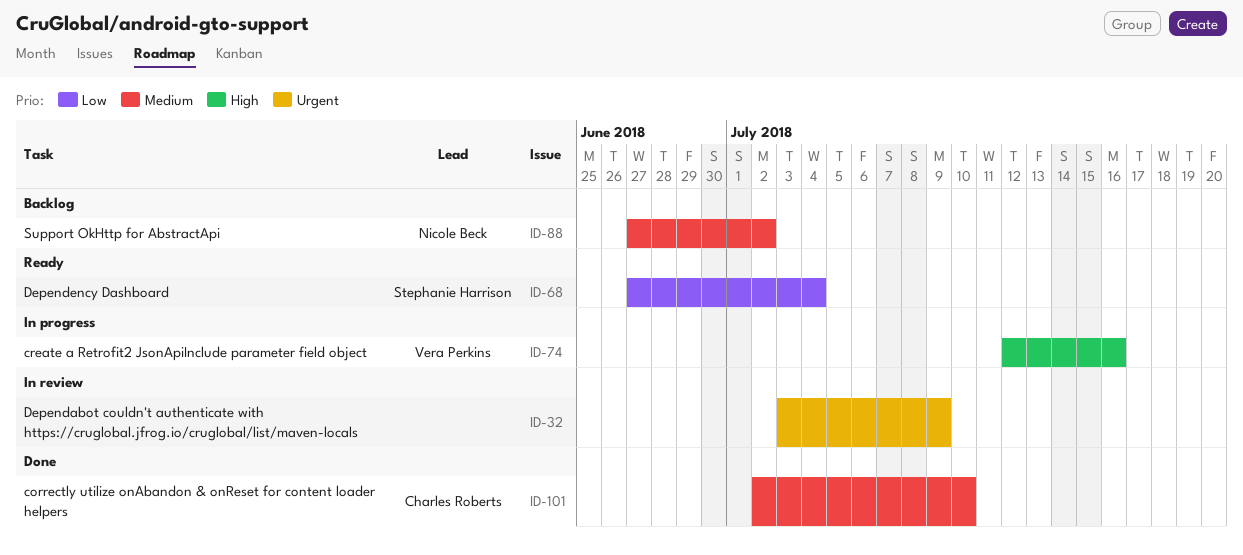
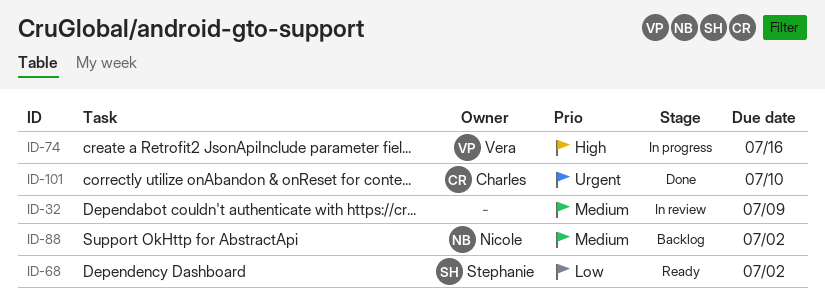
ID-32, priority: Urgent -> Medium
ID-68, due: Jul 4 -> Jul 2
ID-101, priority: Medium -> Urgent

